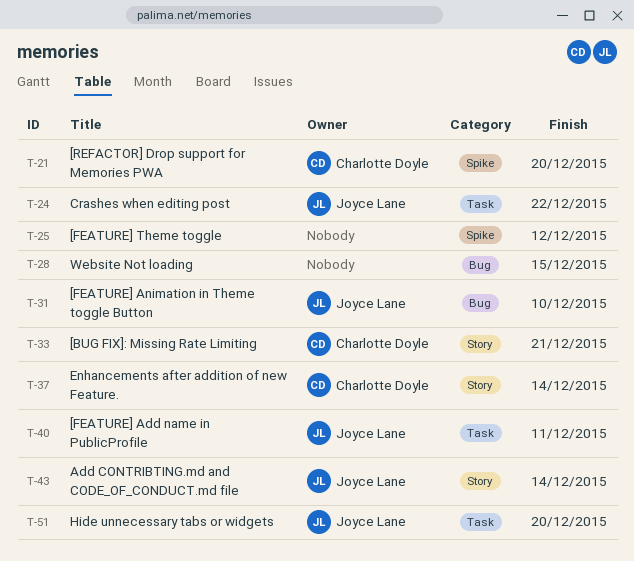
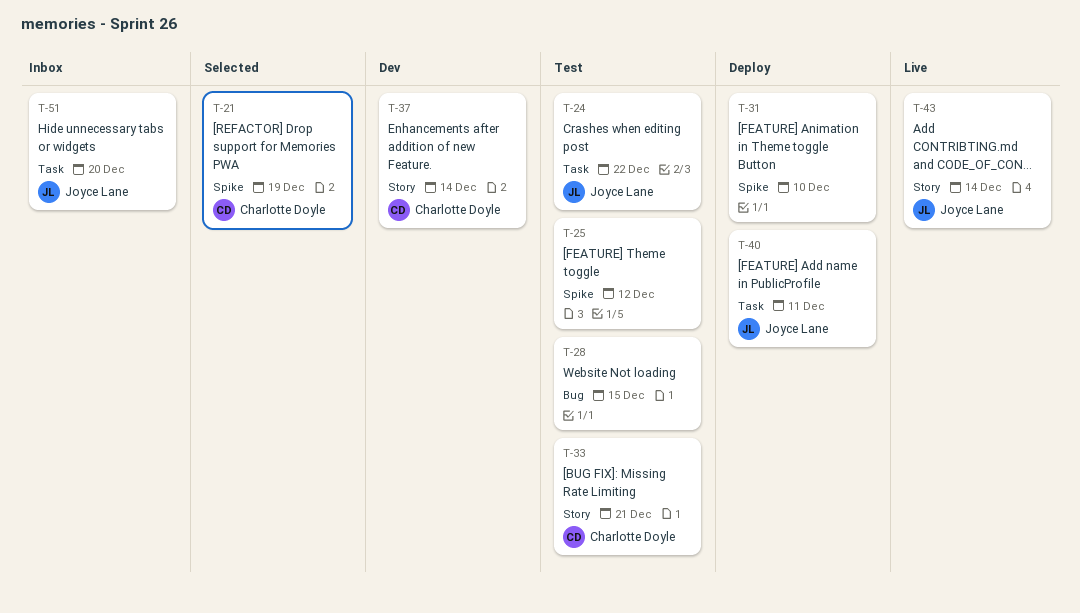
T-21, due: Dec 20 -> Dec 19
T-31, owner: Joyce Lane -> none
T-31, label: Bug -> Spike

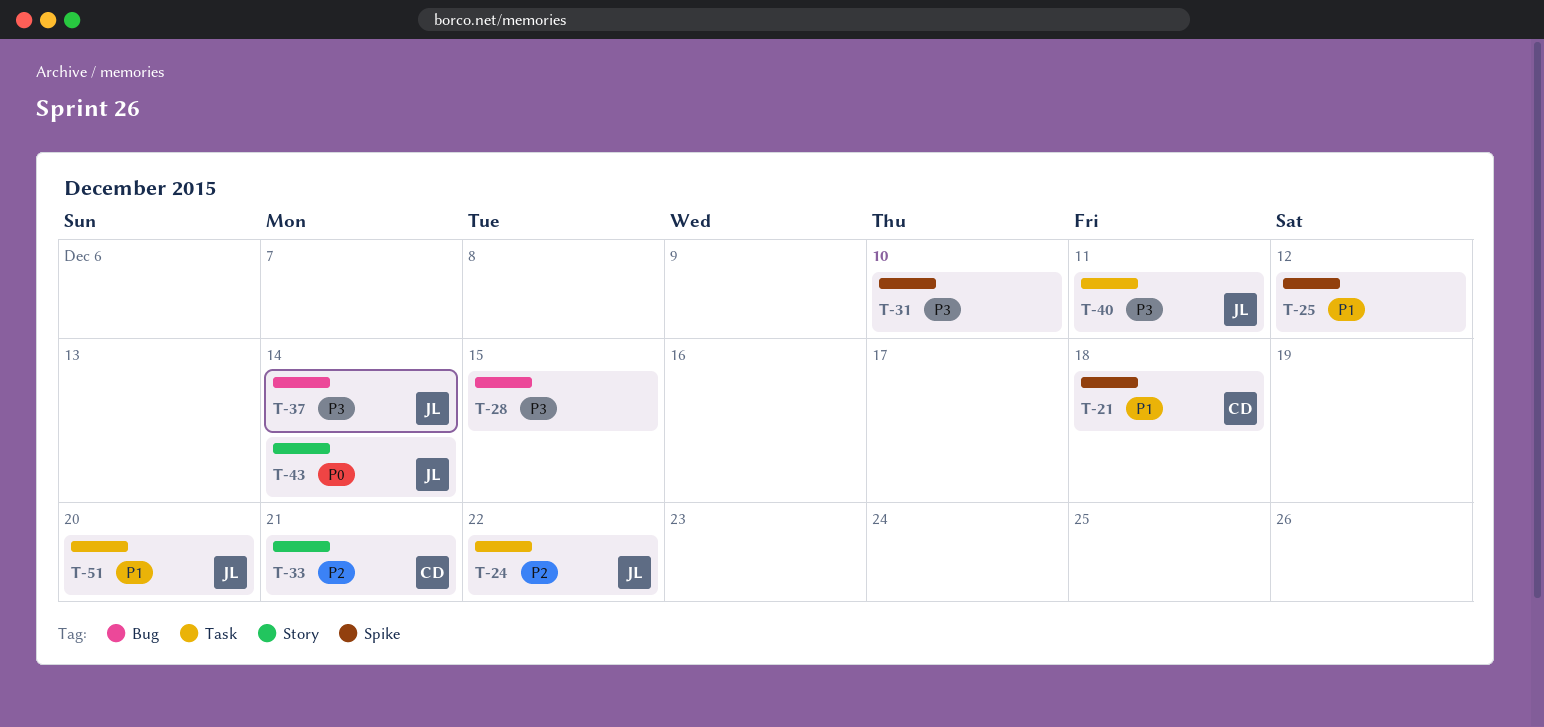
T-21, due: Dec 19 -> Dec 18
T-37, owner: Charlotte Doyle -> Joyce Lane
T-37, label: Story -> Bug

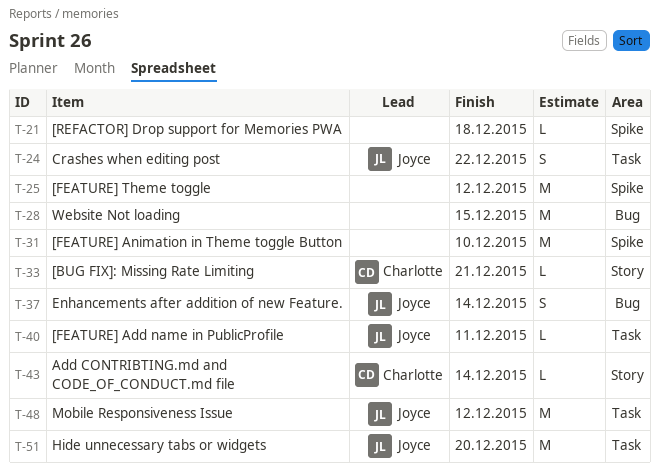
T-21, owner: Charlotte -> none
T-43, owner: Joyce -> Charlotte
T-48: none -> present

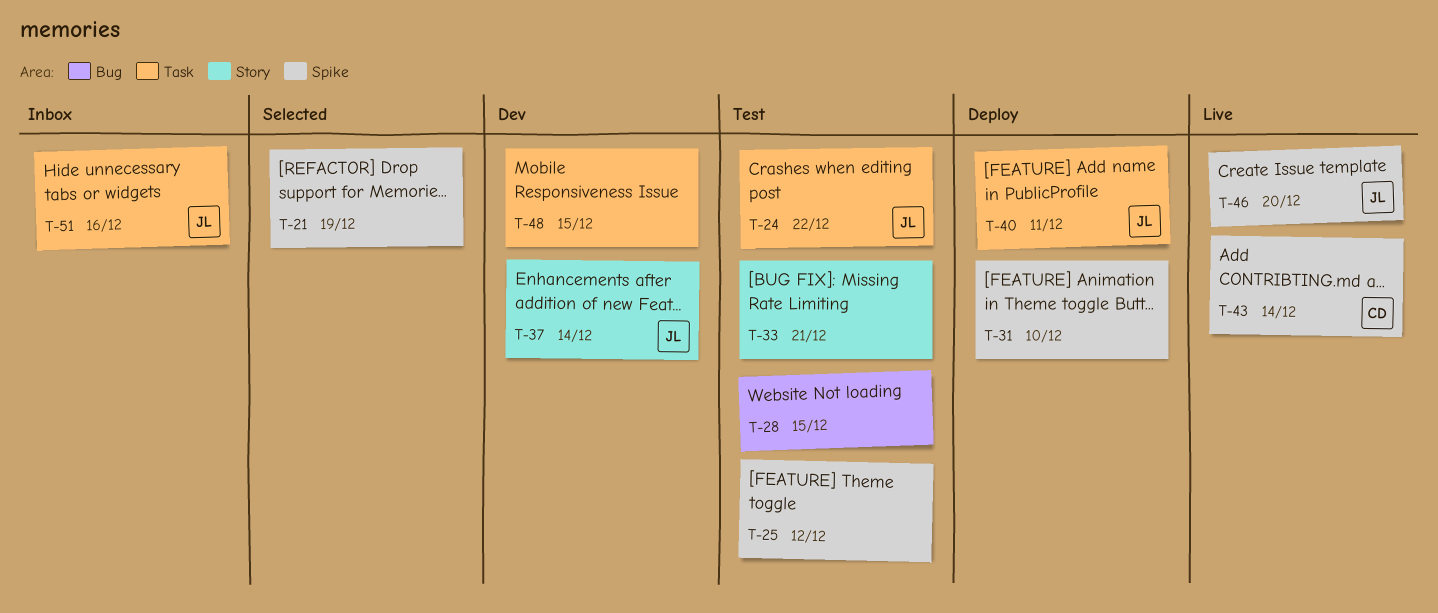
T-21, due: Dec 18 -> Dec 19
T-33, owner: Charlotte -> none
T-37, label: Bug -> Story
T-43, label: Story -> Spike
T-46: none -> present
T-48, owner: Joyce -> none
T-48, due: Dec 12 -> Dec 15
T-51, due: Dec 20 -> Dec 16

